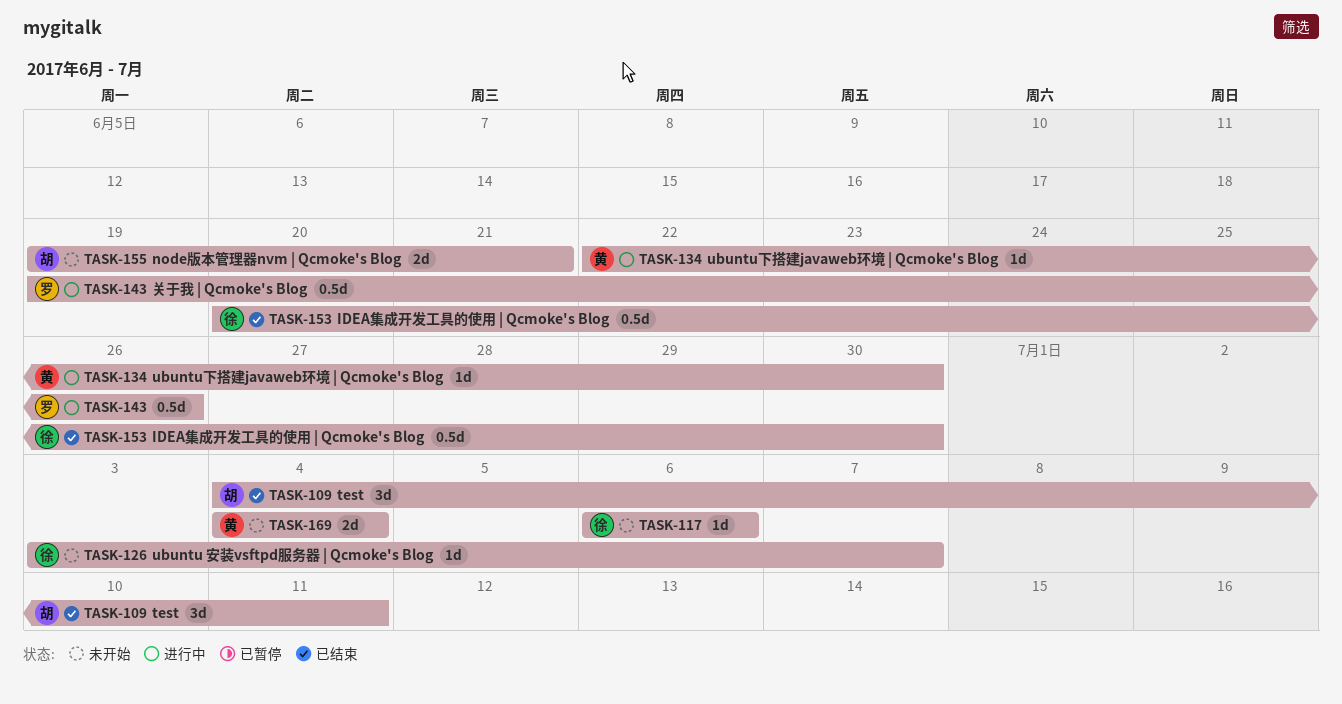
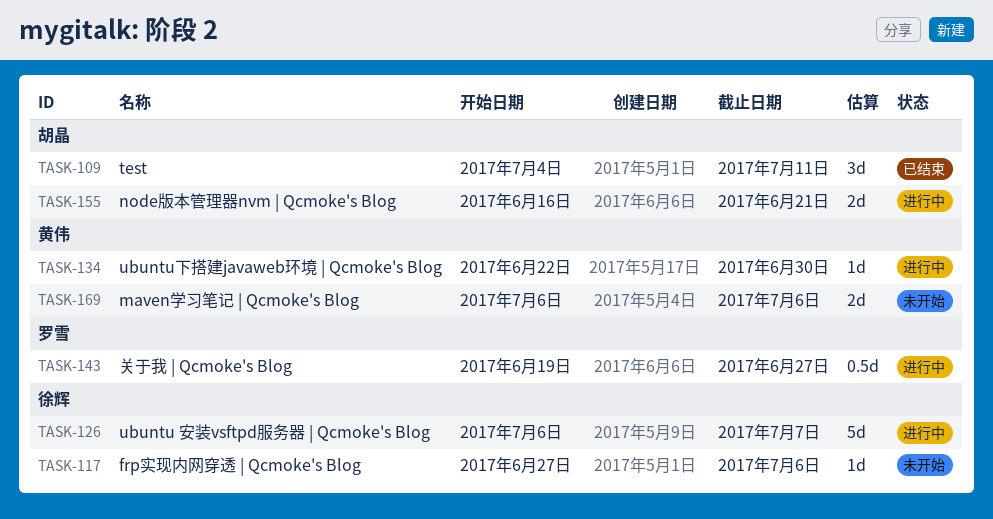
TASK-117, start: Jul 6 -> Jun 27
TASK-126, status: 未开始 -> 进行中
TASK-126, estimate: 1d -> 5d
TASK-126, start: Jul 3 -> Jul 6
TASK-143, due: Jun 26 -> Jun 27
TASK-153: present -> none
TASK-155, status: 未开始 -> 进行中
TASK-155, start: Jun 19 -> Jun 16
TASK-169, start: Jul 4 -> Jul 6
TASK-169, due: Jul 4 -> Jul 6

